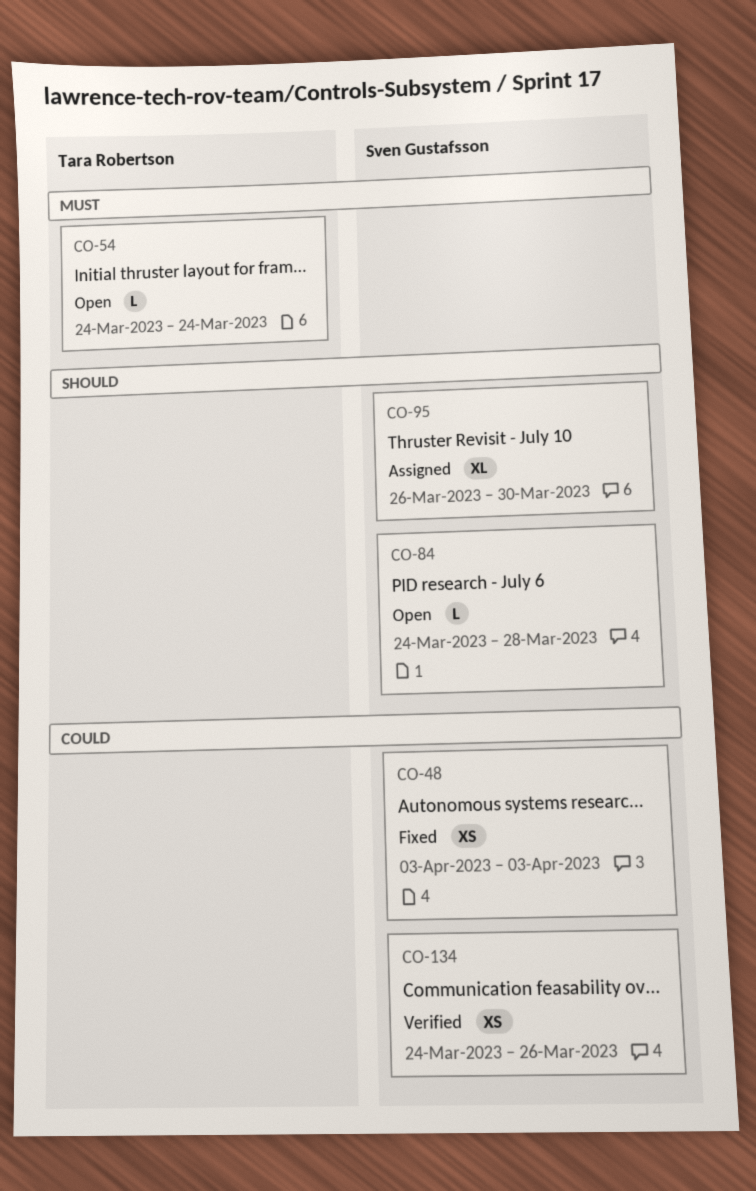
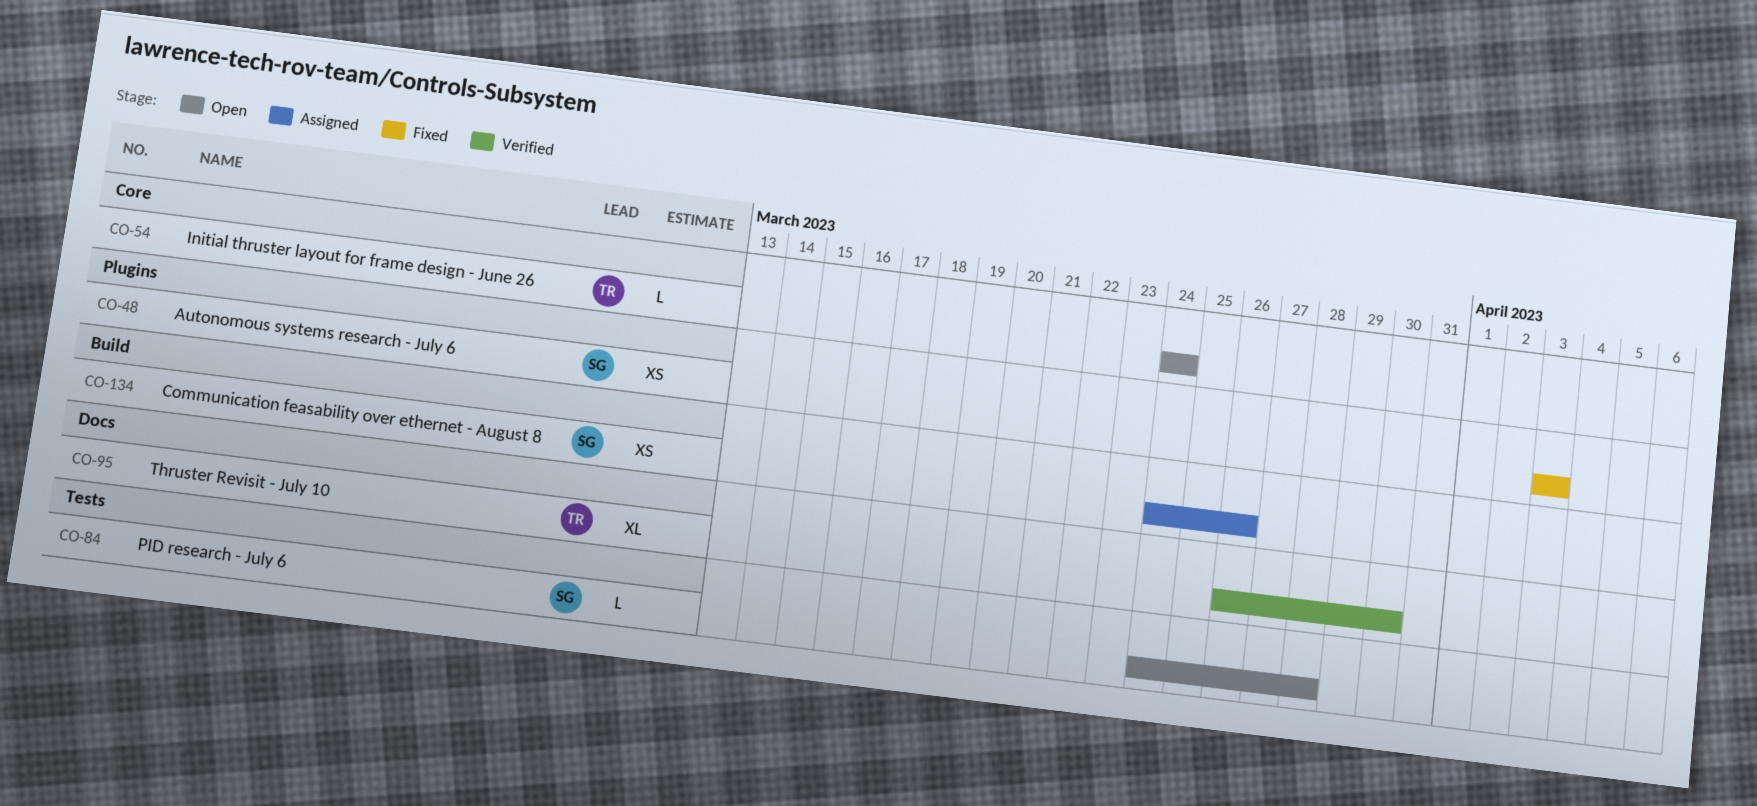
CO-95, status: Assigned -> Verified
CO-95, owner: Sven Gustafsson -> Tara Robertson
CO-134, status: Verified -> Assigned

